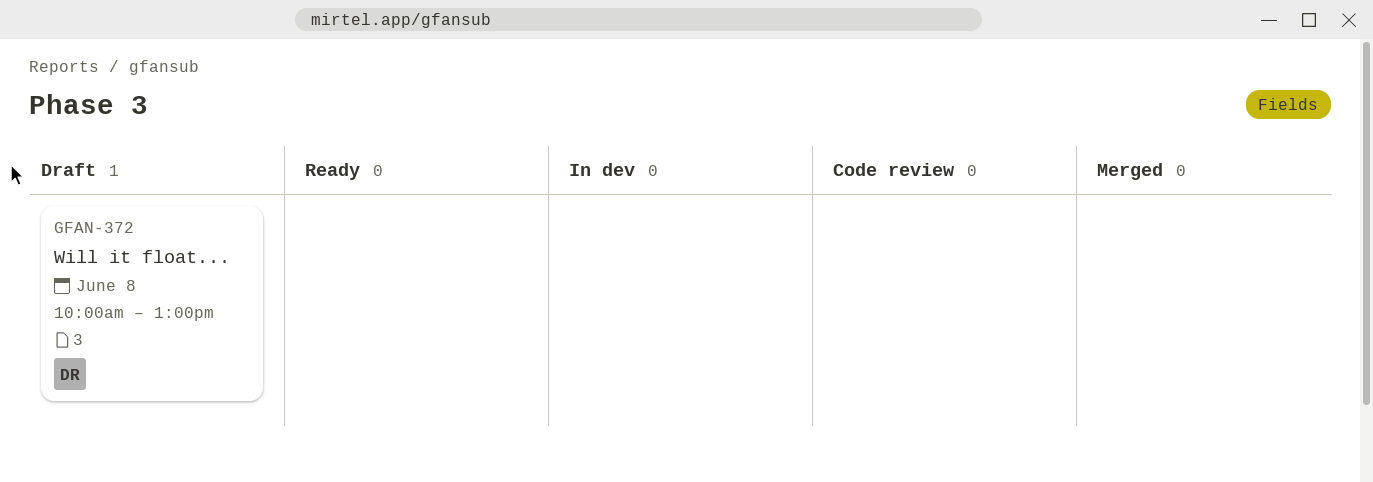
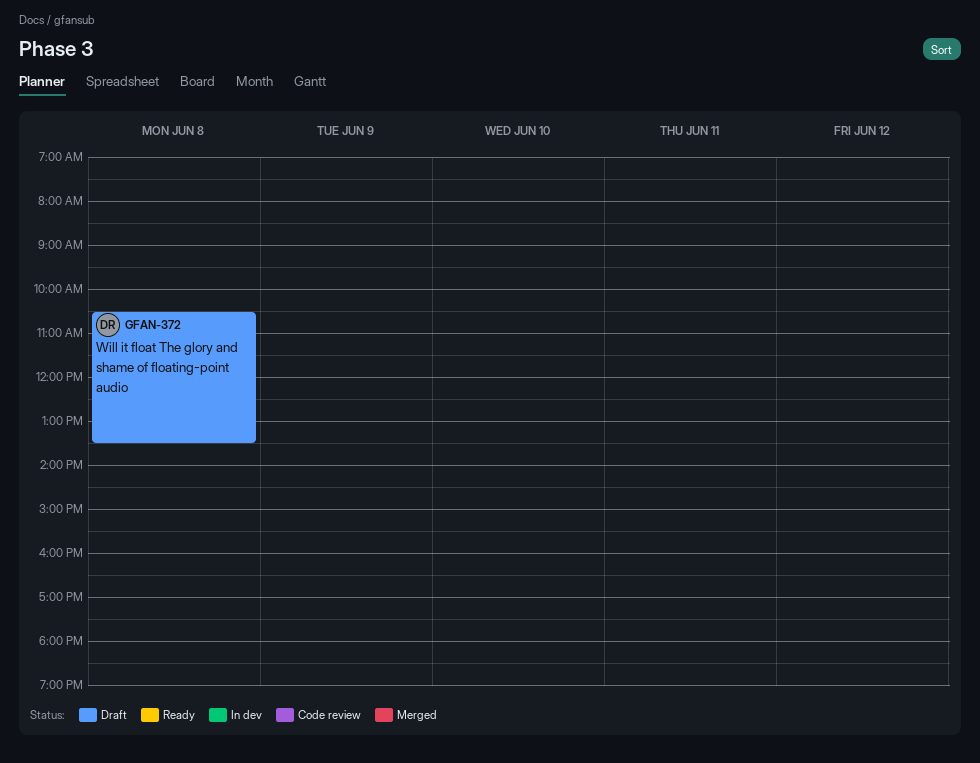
GFAN-372, begins: 10:00 -> 10:30
GFAN-372, ends: 13:00 -> 13:30

